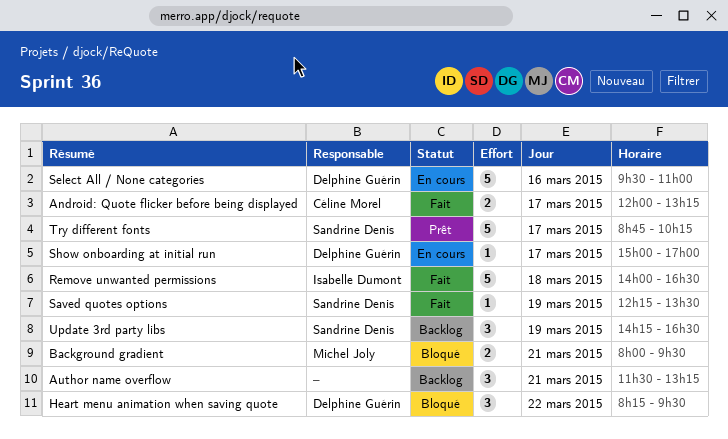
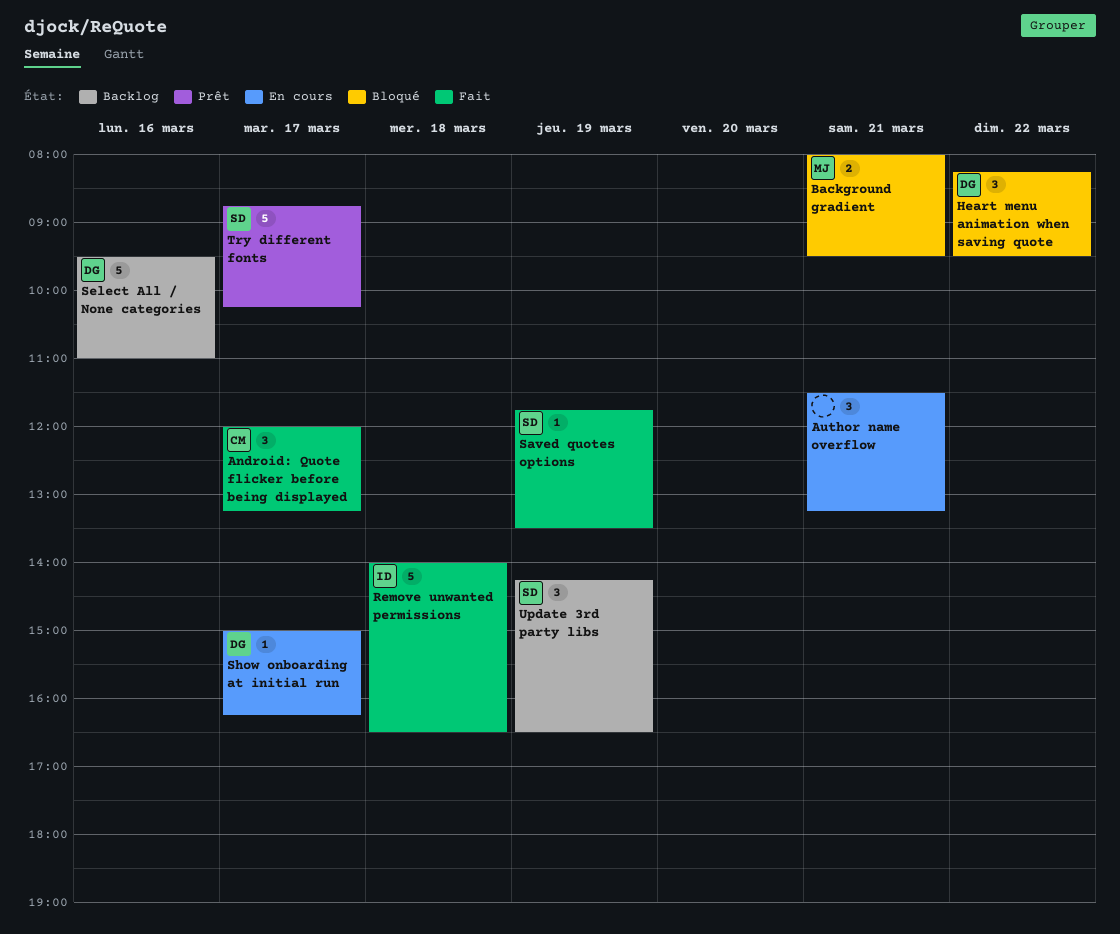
Android: Quote flicker before being displayed, estimate: 2 -> 3
Author name overflow, status: Backlog -> En cours
Saved quotes options, begins: 12:15 -> 11:45
Select All / None categories, status: En cours -> Backlog
Show onboarding at initial run, ends: 17:00 -> 16:15

